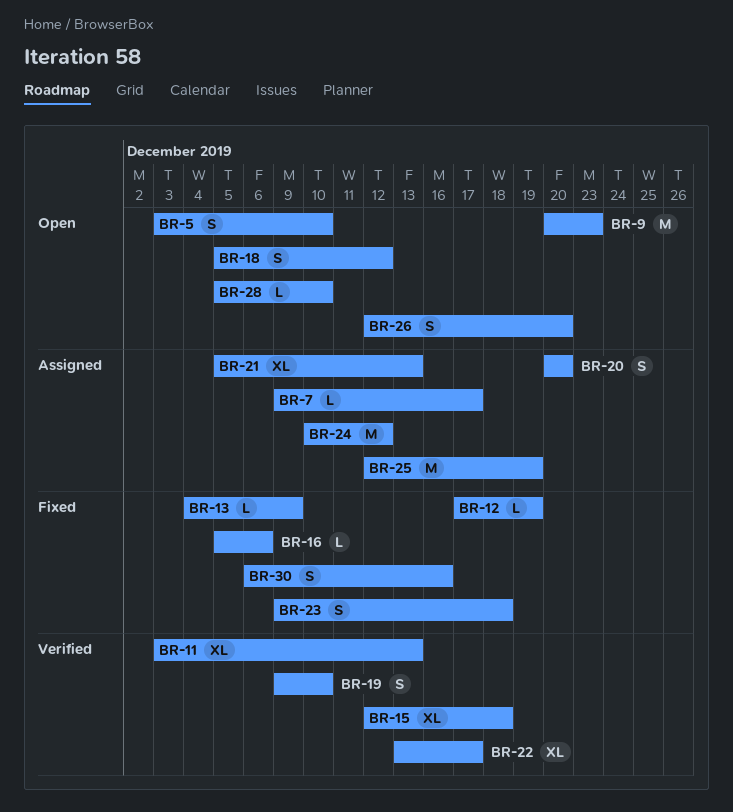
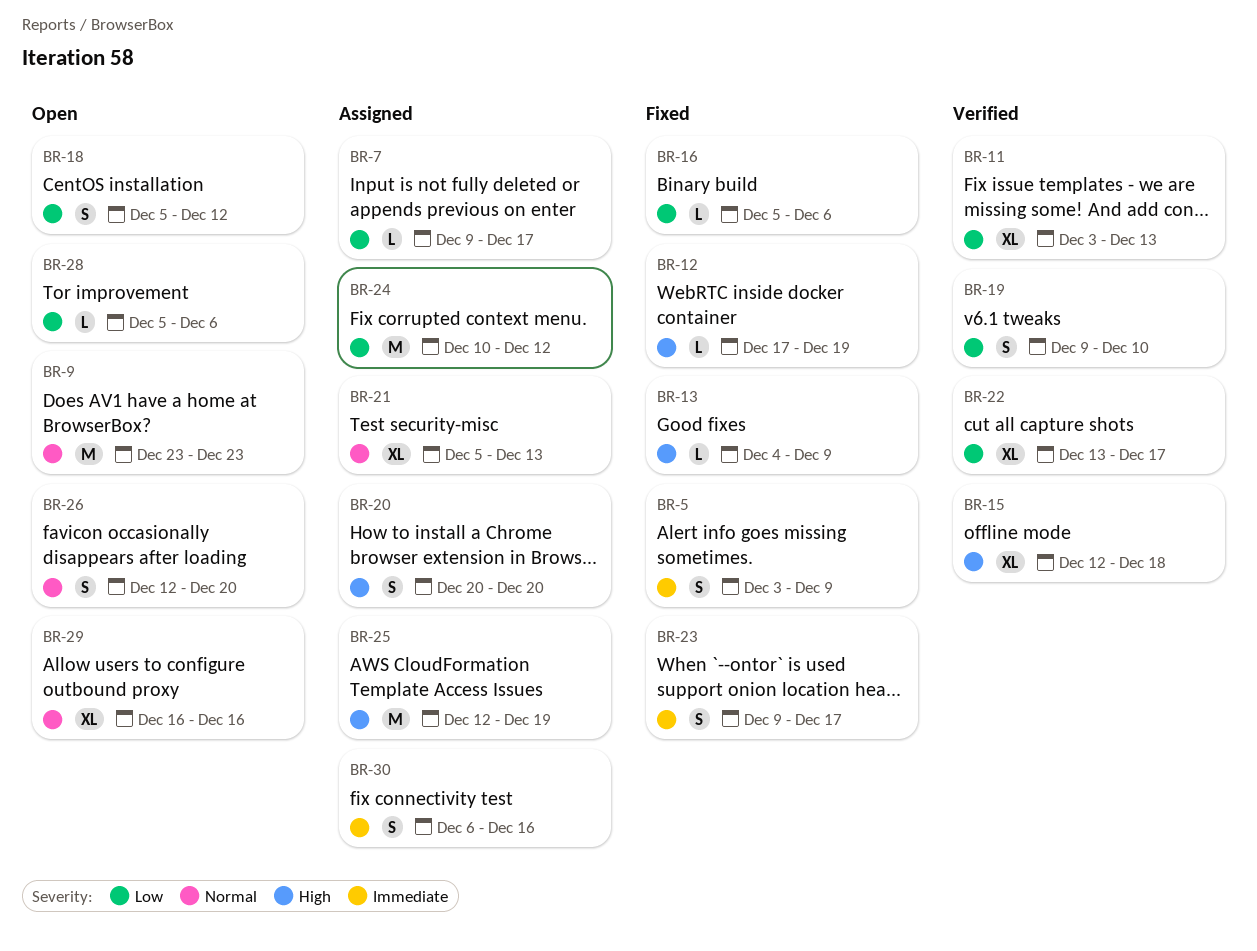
BR-5, status: Open -> Fixed
BR-5, due: Dec 10 -> Dec 9
BR-9, start: Dec 20 -> Dec 23
BR-23, due: Dec 18 -> Dec 17
BR-28, due: Dec 10 -> Dec 6
BR-29: none -> present
BR-30, status: Fixed -> Assigned

